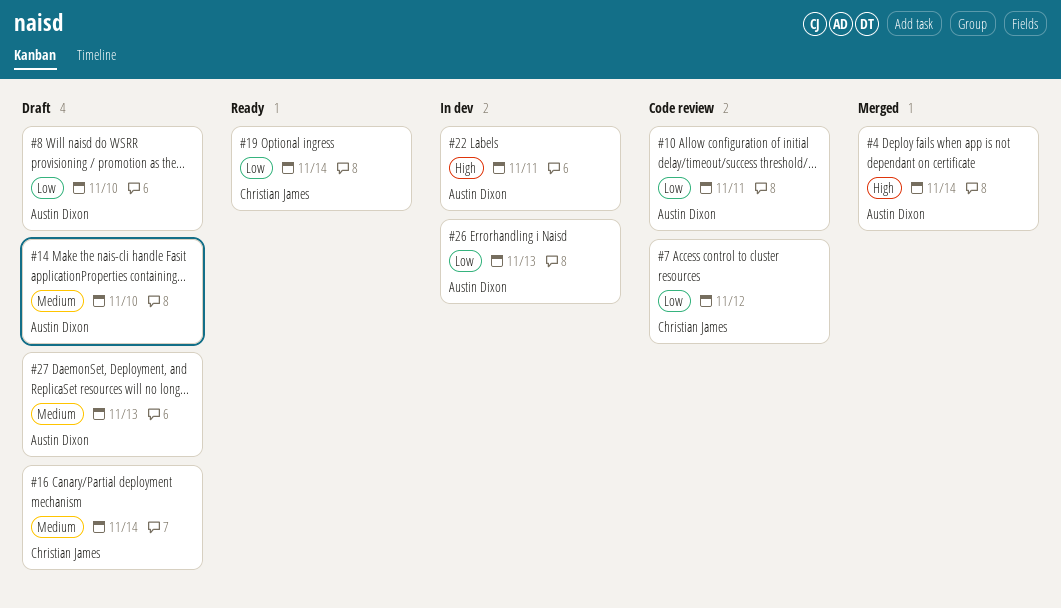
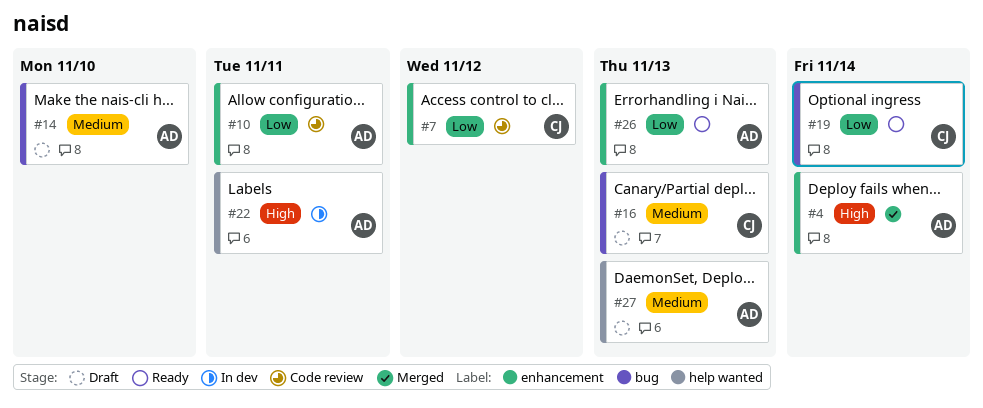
#8: present -> none
#16, due: Nov 14 -> Nov 13
#26, status: In dev -> Ready

